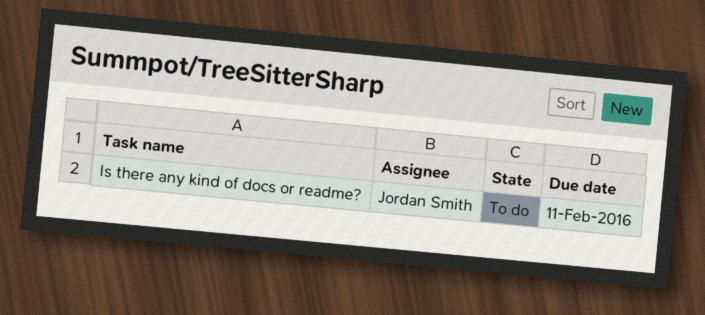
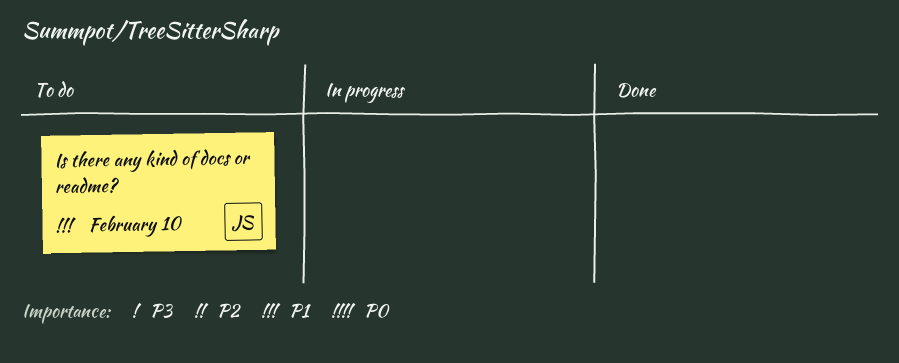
Is there any kind of docs or readme?, due: Feb 11 -> Feb 10

